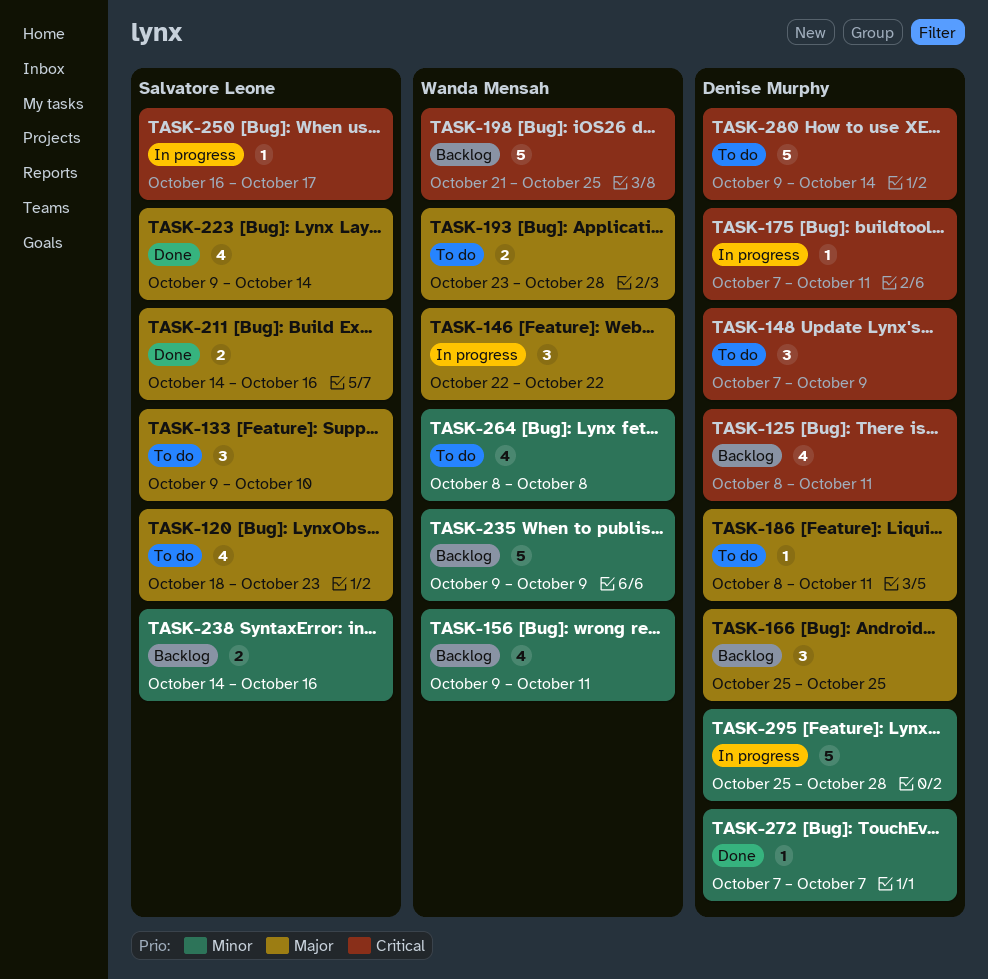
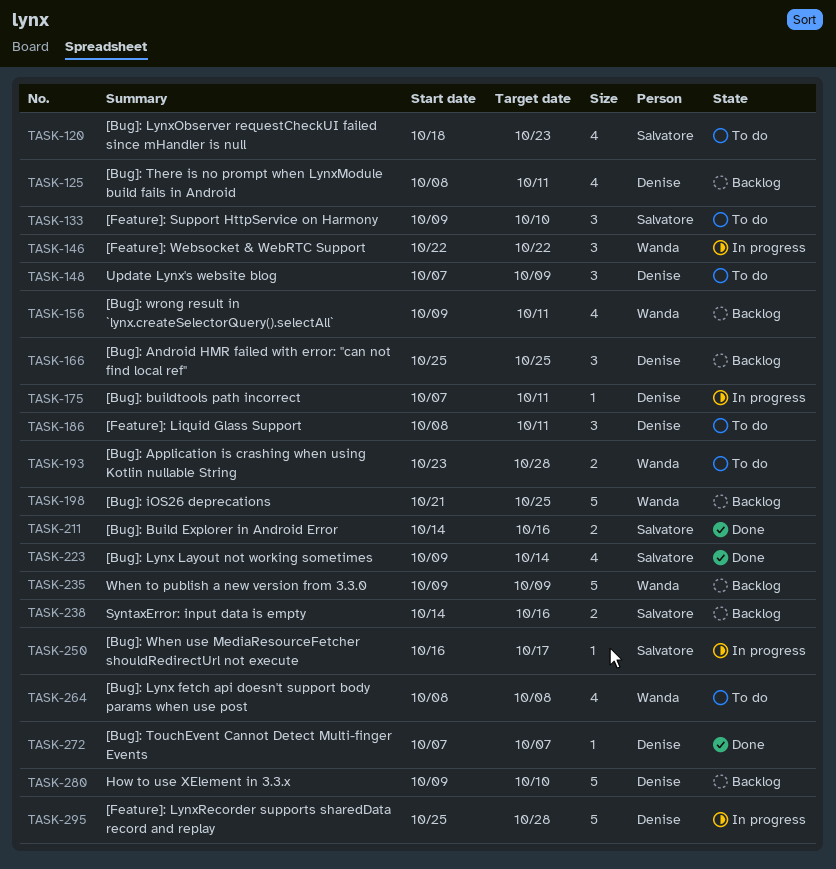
TASK-186, estimate: 1 -> 3
TASK-280, status: To do -> Backlog
TASK-280, due: Oct 14 -> Oct 10

